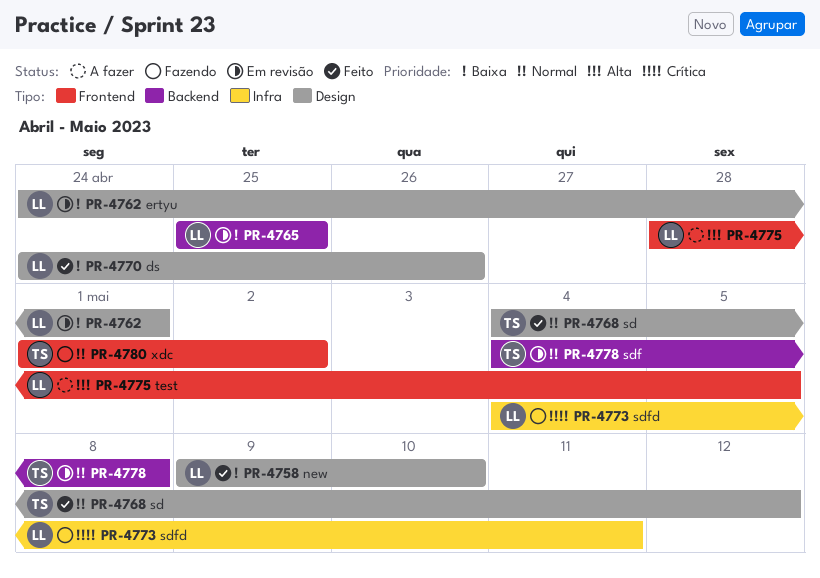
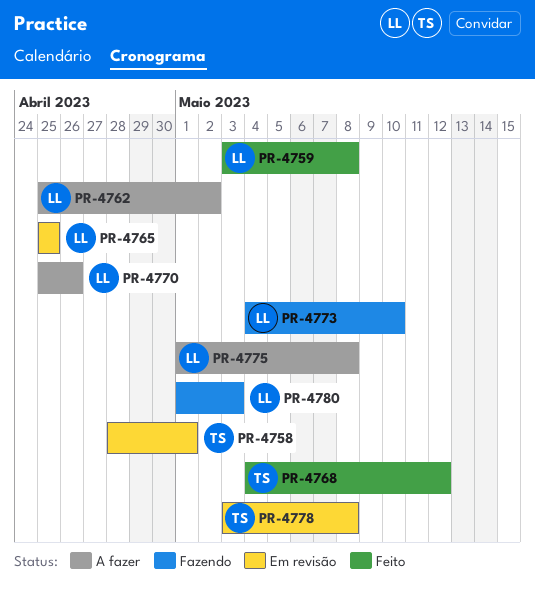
PR-4758, status: Feito -> Em revisão
PR-4758, owner: LL -> TS
PR-4758, start: May 9 -> Apr 28
PR-4758, due: May 10 -> May 1
PR-4759: none -> present
PR-4762, status: Em revisão -> A fazer
PR-4762, start: Apr 24 -> Apr 25
PR-4762, due: May 1 -> May 2
PR-4770, status: Feito -> A fazer
PR-4770, start: Apr 24 -> Apr 25
PR-4773, due: May 11 -> May 10
PR-4775, start: Apr 28 -> May 1
PR-4775, due: May 5 -> May 8
PR-4778, start: May 4 -> May 3
PR-4780, owner: TS -> LL
PR-4780, due: May 2 -> May 3

